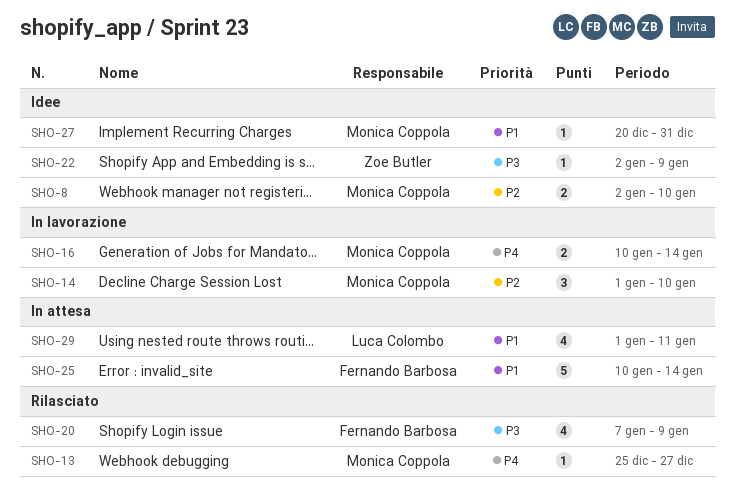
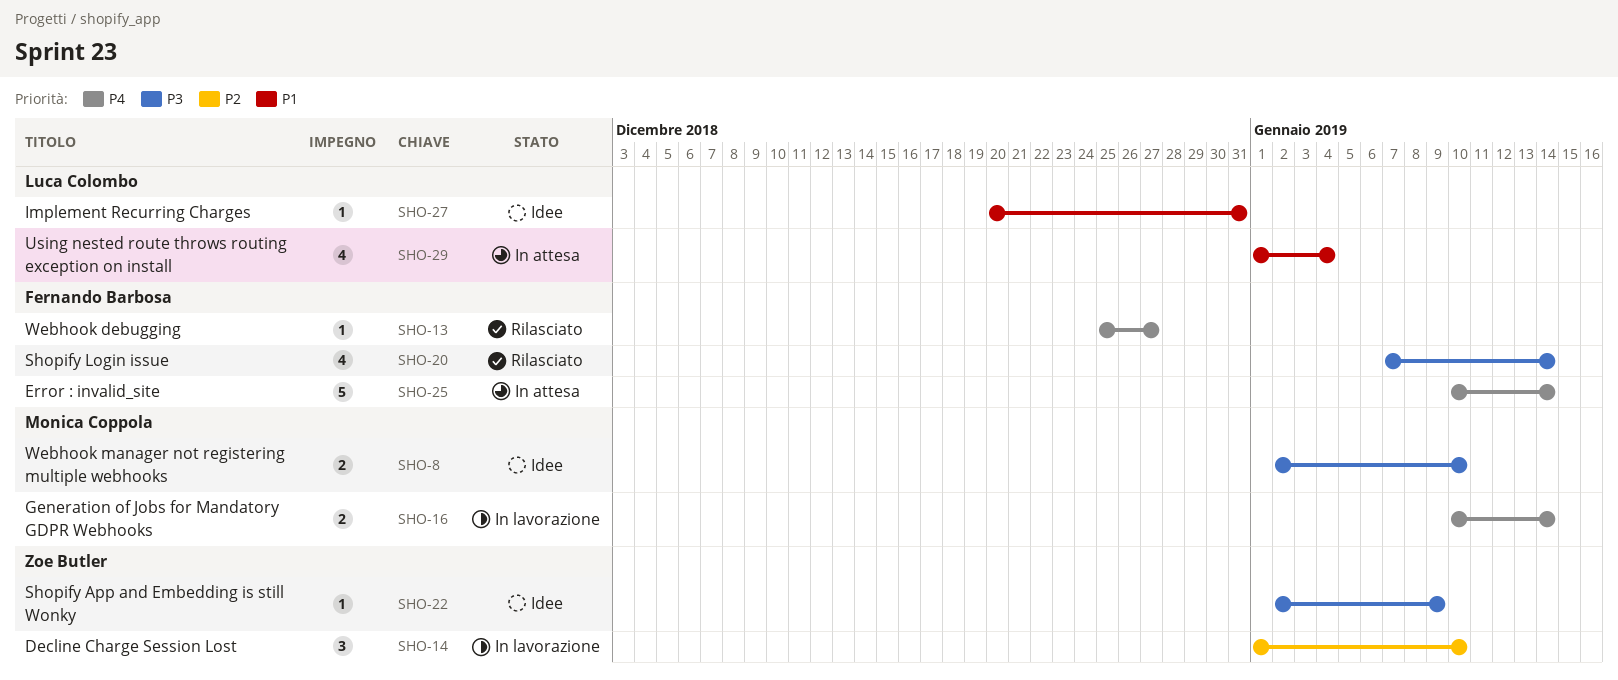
SHO-8, priority: P2 -> P3
SHO-13, owner: Monica Coppola -> Fernando Barbosa
SHO-14, owner: Monica Coppola -> Zoe Butler
SHO-20, due: Jan 9 -> Jan 14
SHO-25, priority: P1 -> P4
SHO-27, owner: Monica Coppola -> Luca Colombo
SHO-29, due: Jan 11 -> Jan 4

